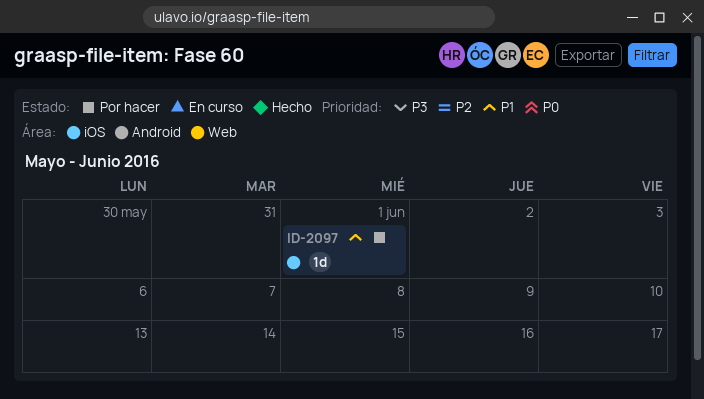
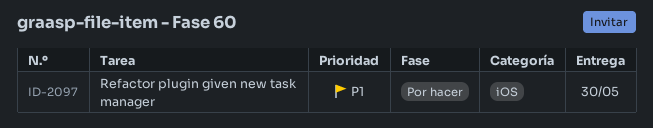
ID-2097, due: Jun 1 -> May 30

